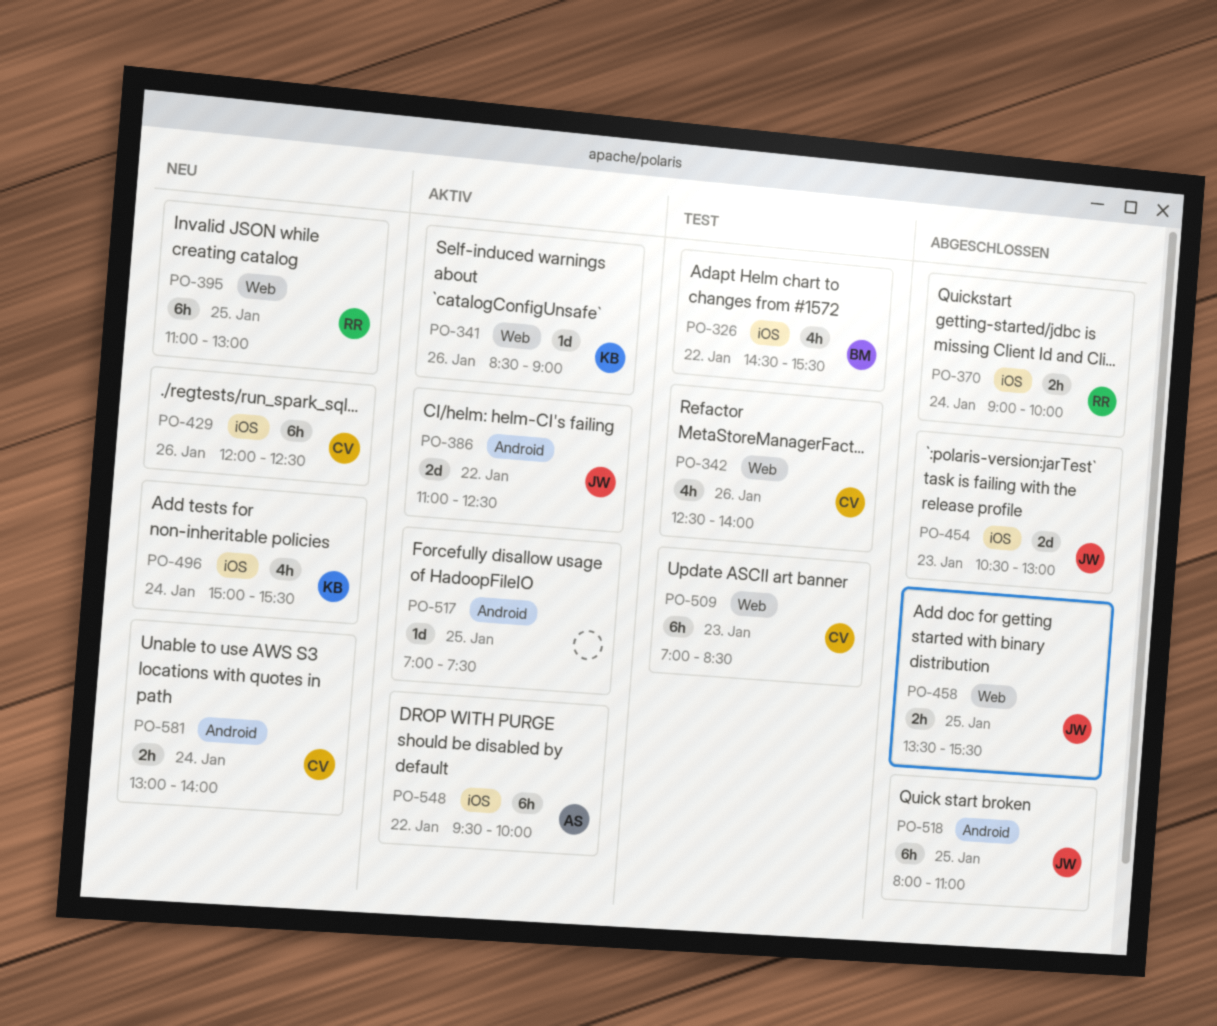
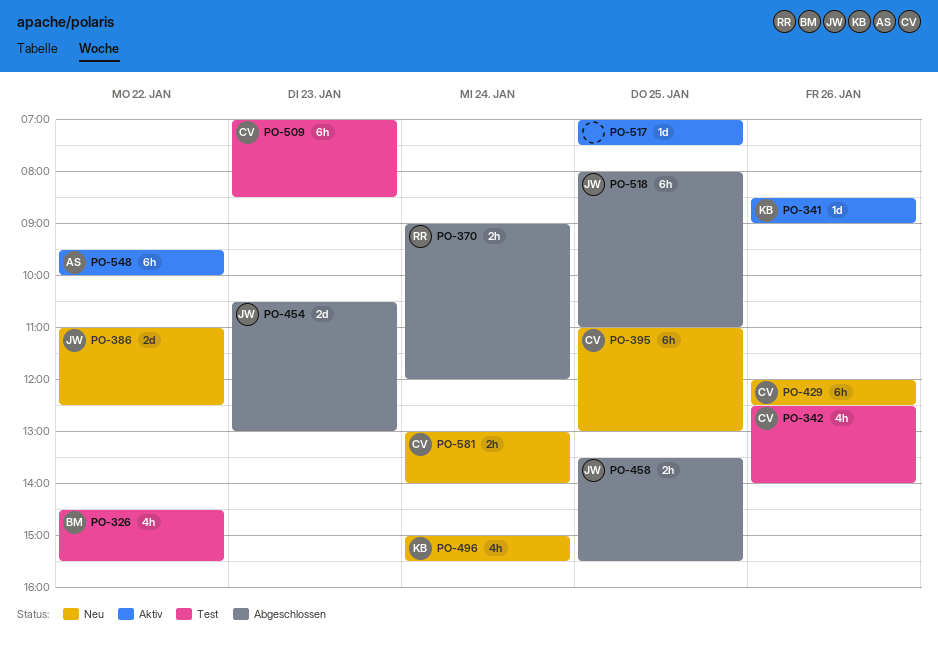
PO-370, ends: 10:00 -> 12:00
PO-386, status: Aktiv -> Neu
PO-395, owner: RR -> CV

